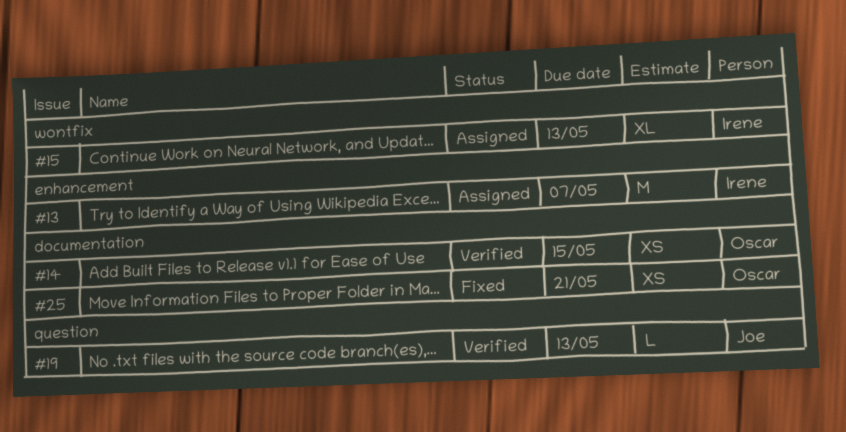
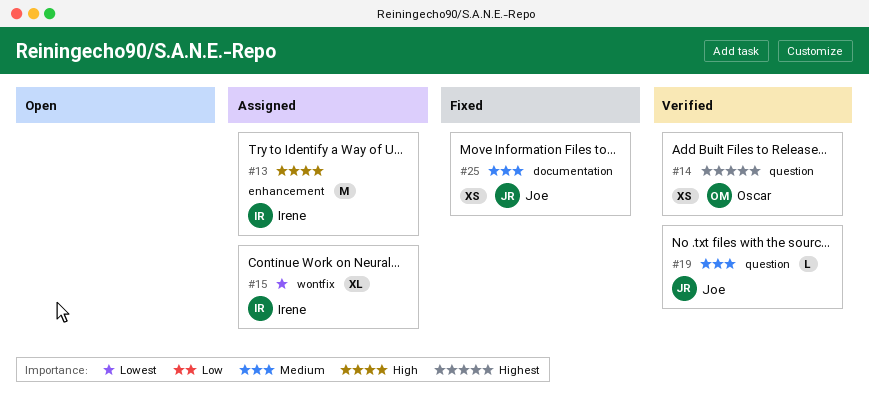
#14, label: documentation -> question
#25, owner: Oscar -> Joe

